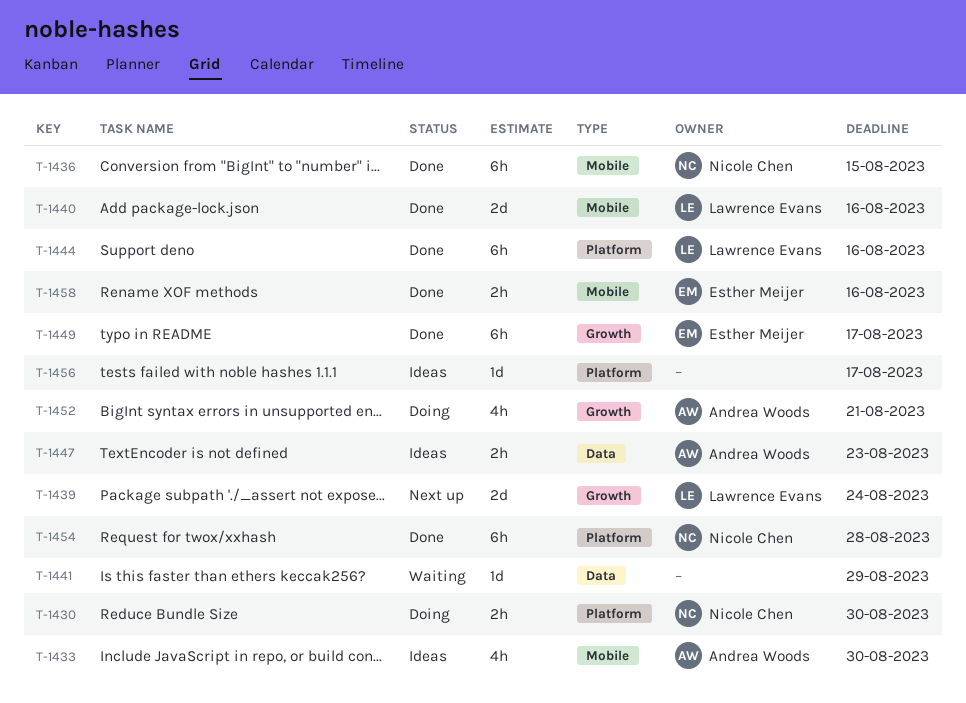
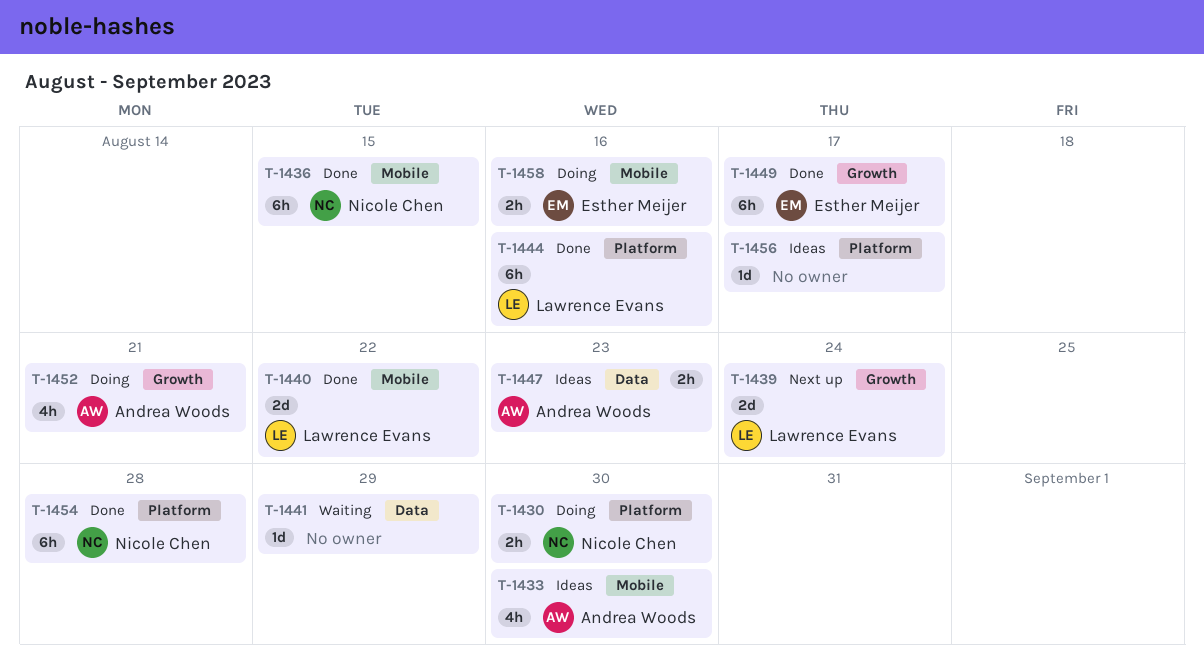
T-1440, due: Aug 16 -> Aug 22
T-1458, status: Done -> Doing

